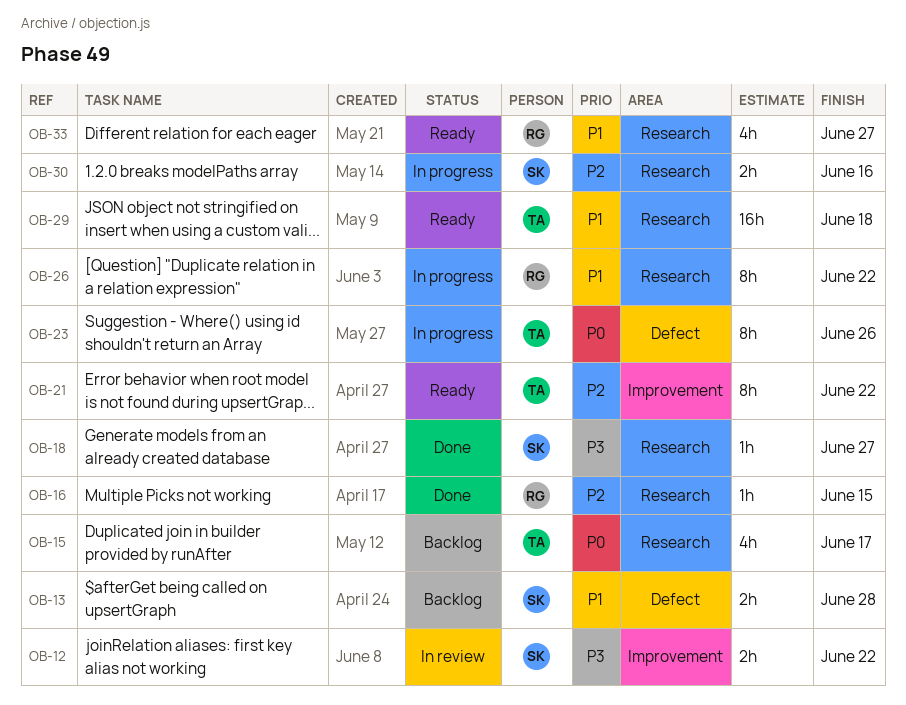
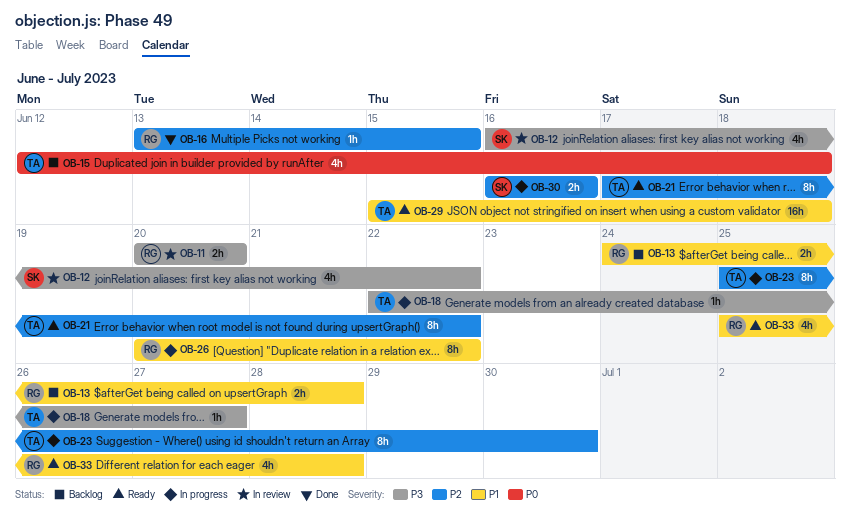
OB-11: none -> present
OB-12, estimate: 2h -> 4h
OB-13, owner: SK -> RG
OB-15, due: Jun 17 -> Jun 18
OB-18, status: Done -> In progress
OB-18, owner: SK -> TA
OB-23, priority: P0 -> P2
OB-23, due: Jun 26 -> Jun 30
OB-33, due: Jun 27 -> Jun 28

